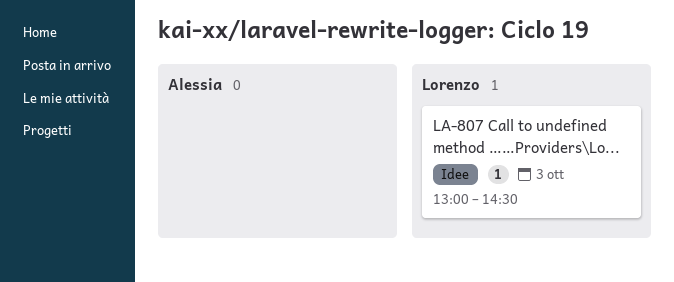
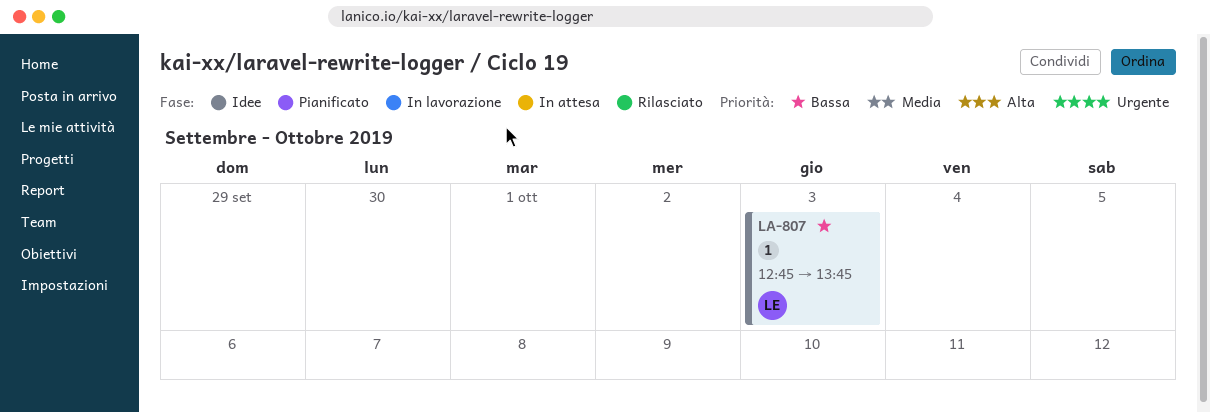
LA-807, begins: 13:00 -> 12:45
LA-807, ends: 14:30 -> 13:45

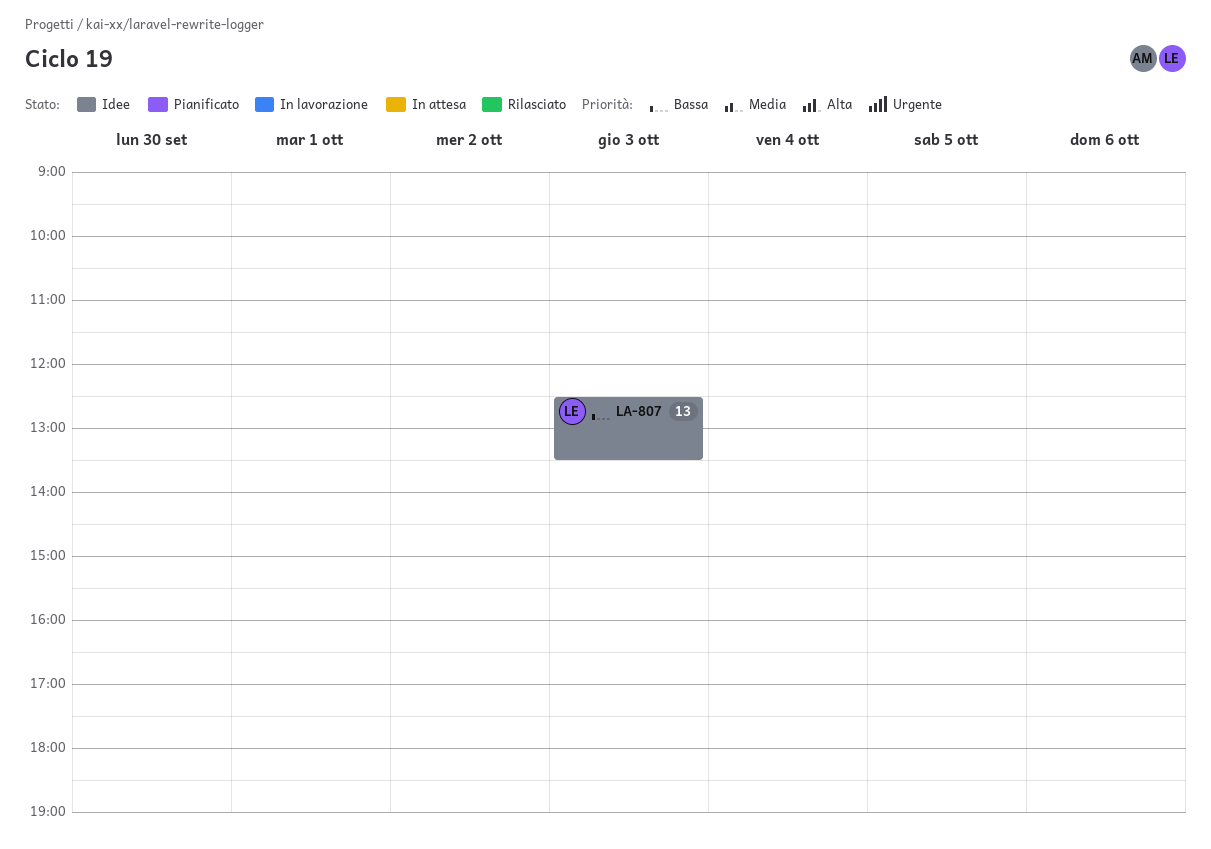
LA-807, estimate: 1 -> 13
LA-807, begins: 12:45 -> 12:30
LA-807, ends: 13:45 -> 13:30

